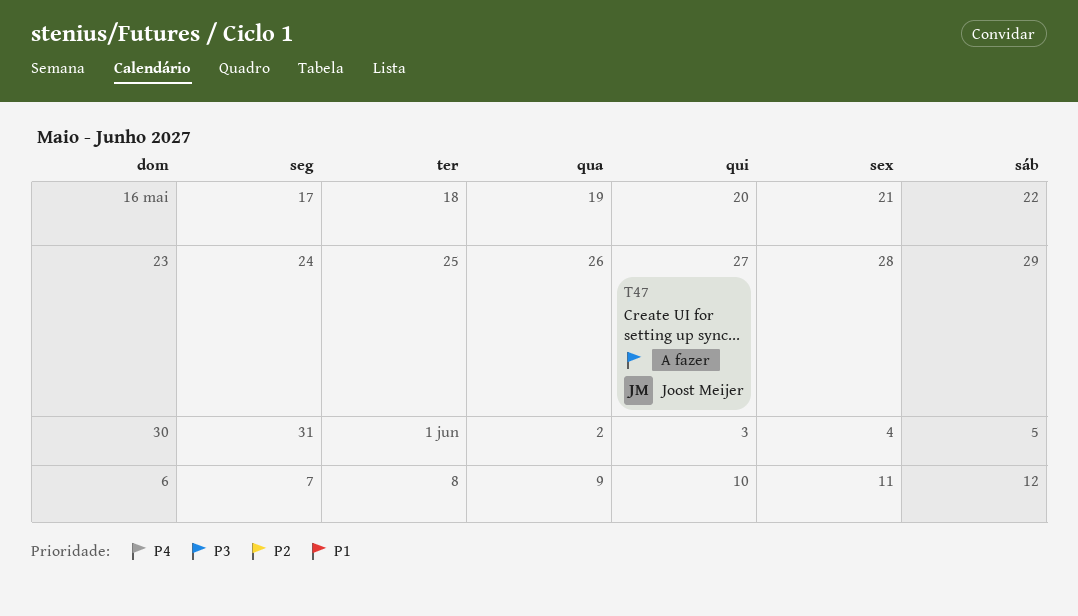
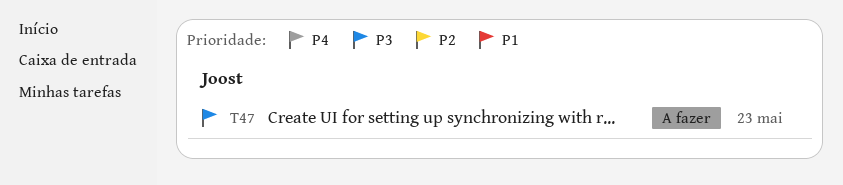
T47, due: May 27 -> May 23

